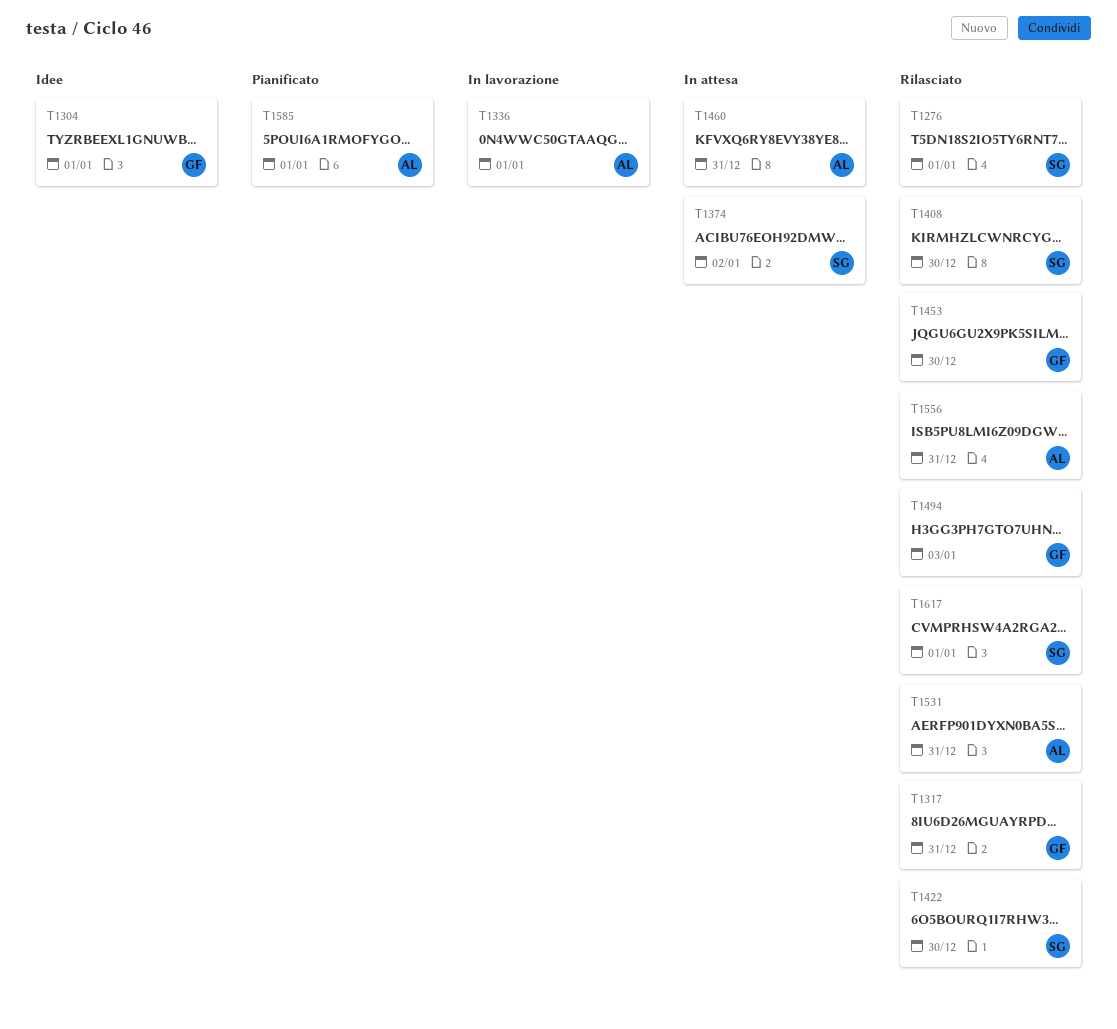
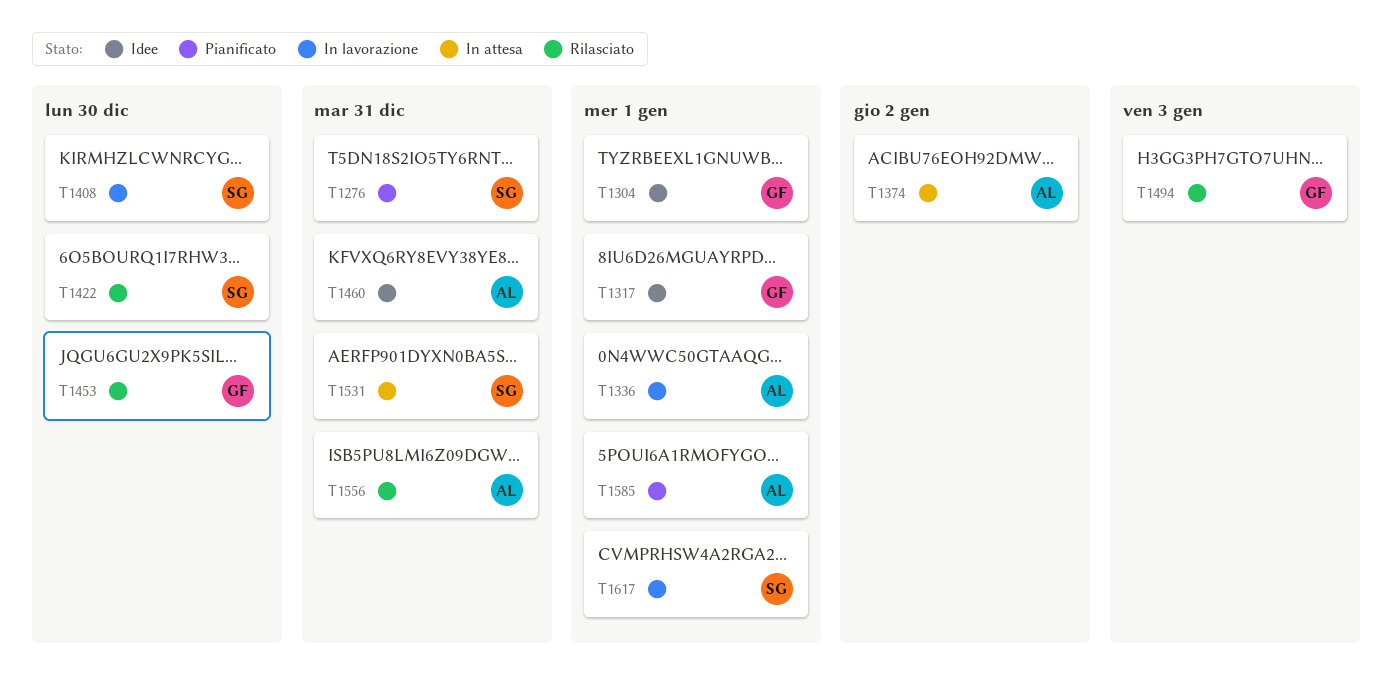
T1276, status: Rilasciato -> Pianificato
T1276, due: Jan 1 -> Dec 31
T1317, status: Rilasciato -> Idee
T1317, due: Dec 31 -> Jan 1
T1374, owner: SG -> AL
T1408, status: Rilasciato -> In lavorazione
T1460, status: In attesa -> Idee
T1531, status: Rilasciato -> In attesa
T1531, owner: AL -> SG
T1617, status: Rilasciato -> In lavorazione

